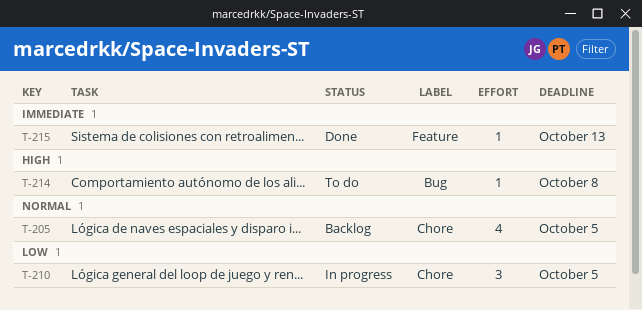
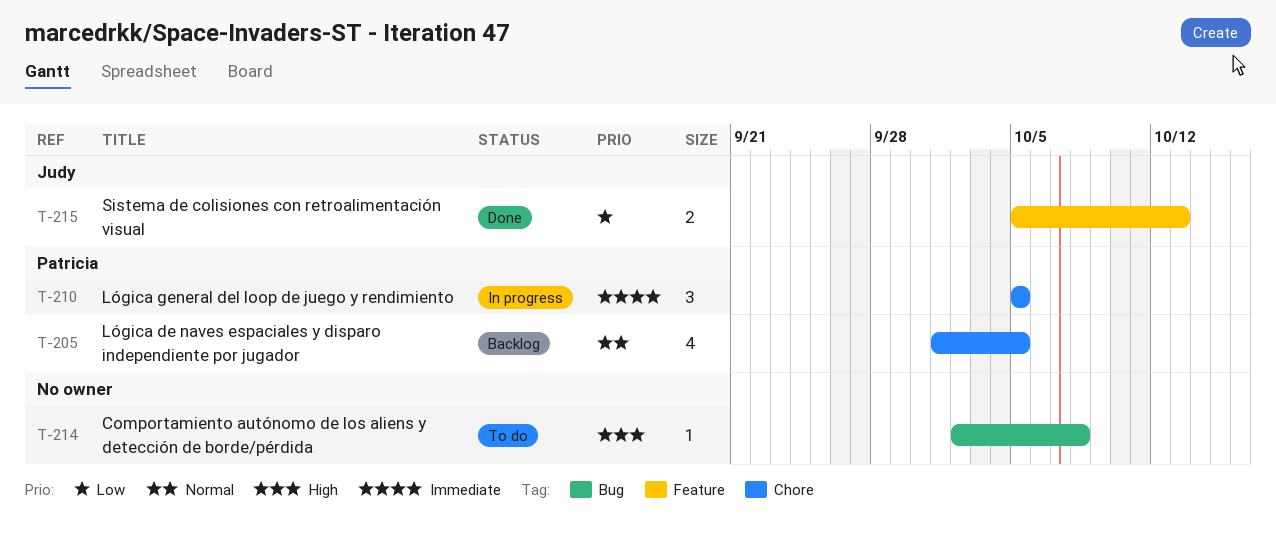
T-210, priority: Low -> Immediate
T-215, priority: Immediate -> Low
T-215, estimate: 1 -> 2

